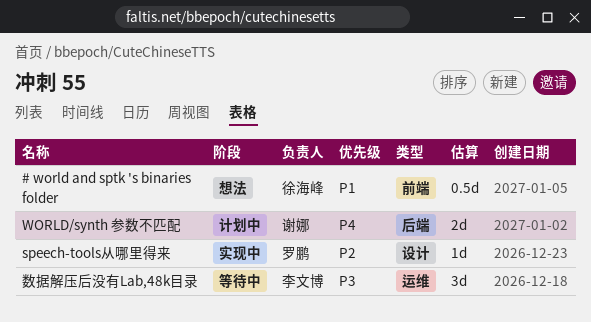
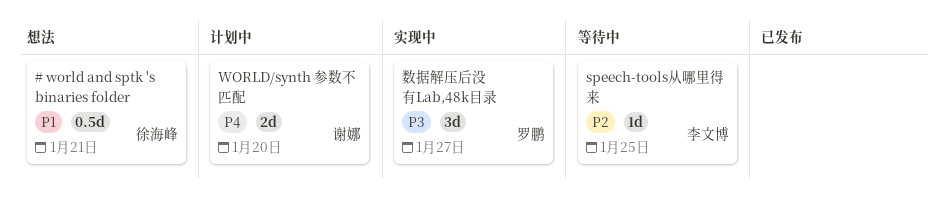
speech-tools从哪里得来, status: 实现中 -> 等待中
speech-tools从哪里得来, owner: 罗鹏 -> 李文博
数据解压后没有Lab,48k目录, status: 等待中 -> 实现中
数据解压后没有Lab,48k目录, owner: 李文博 -> 罗鹏

